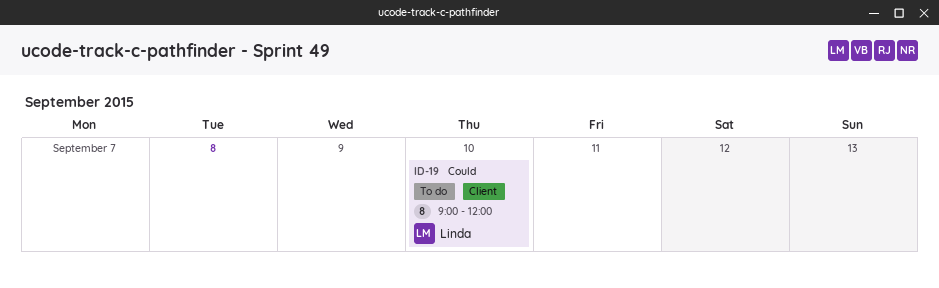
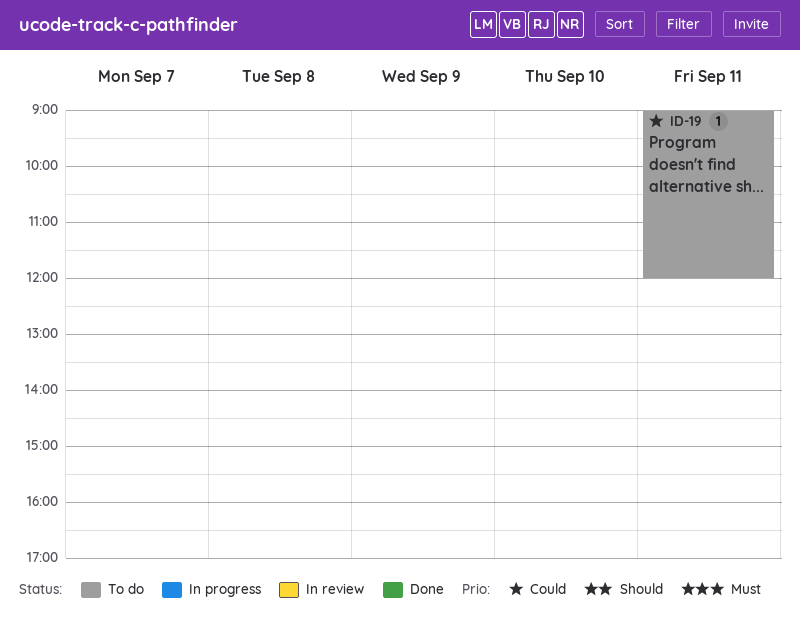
ID-19, estimate: 8 -> 1
ID-19, day: Sep 10 -> Sep 11

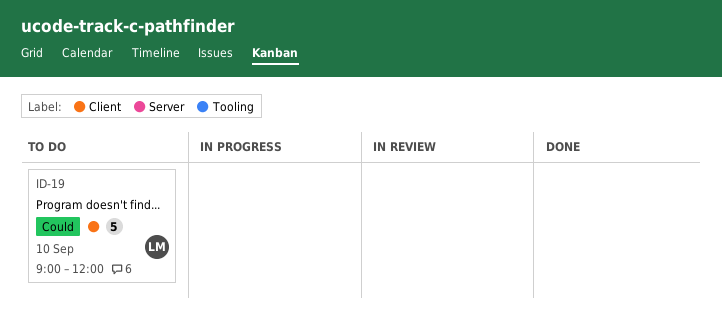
ID-19, estimate: 1 -> 5
ID-19, day: Sep 11 -> Sep 10

